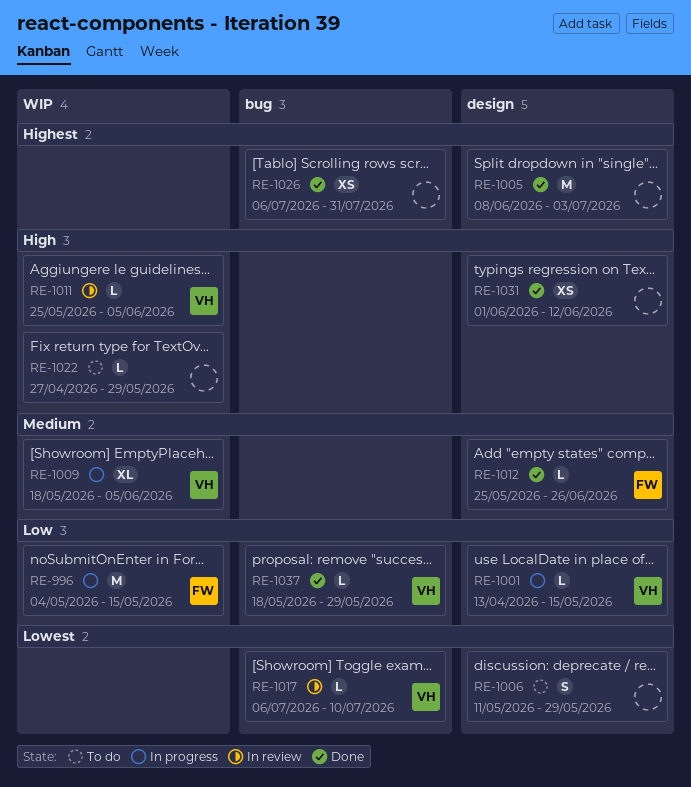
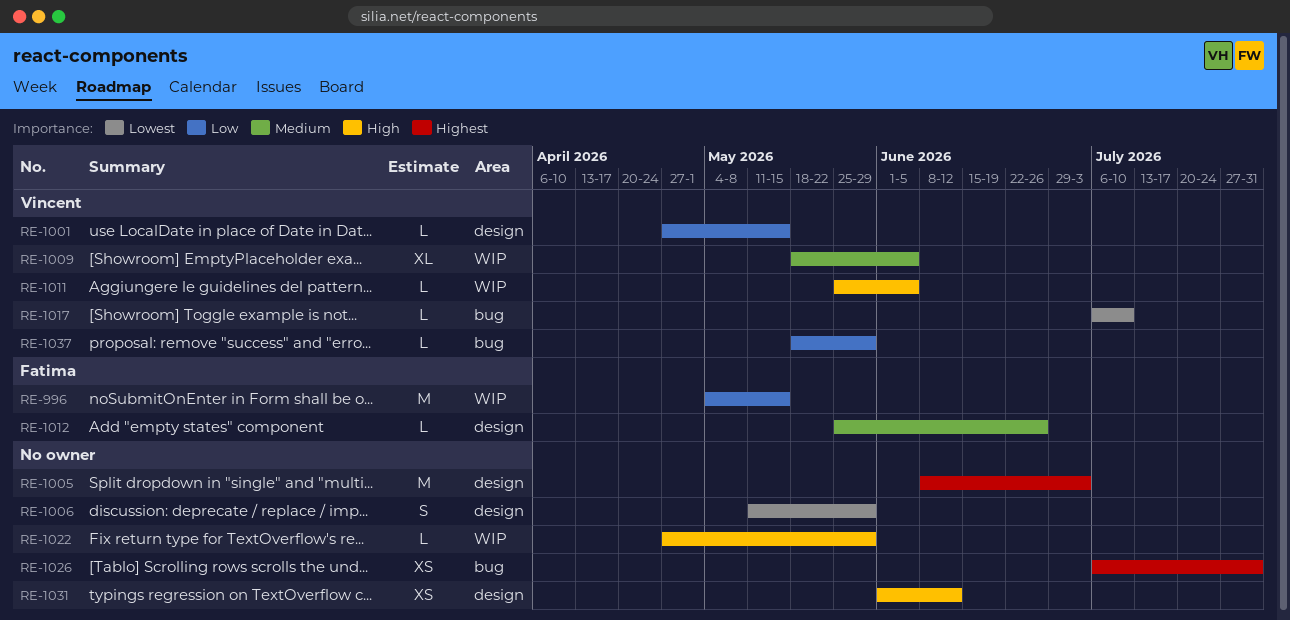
RE-1001, start: Apr 13 -> Apr 27

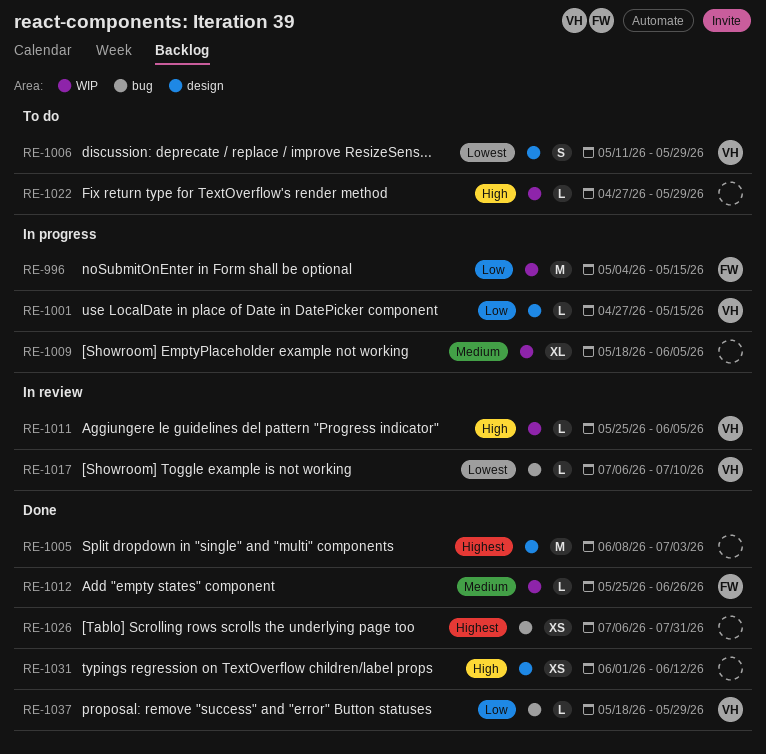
RE-1006, owner: none -> Vincent
RE-1009, owner: Vincent -> none
RE-1012, label: design -> WIP

